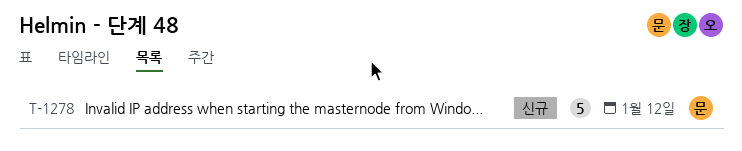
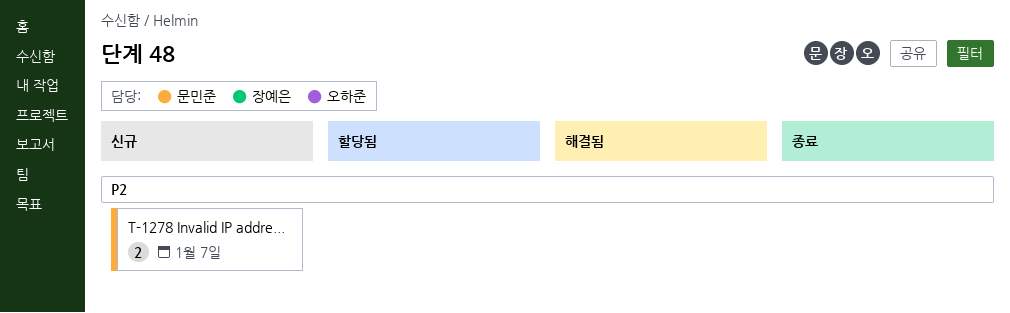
T-1278, estimate: 5 -> 2
T-1278, due: Jan 12 -> Jan 7

